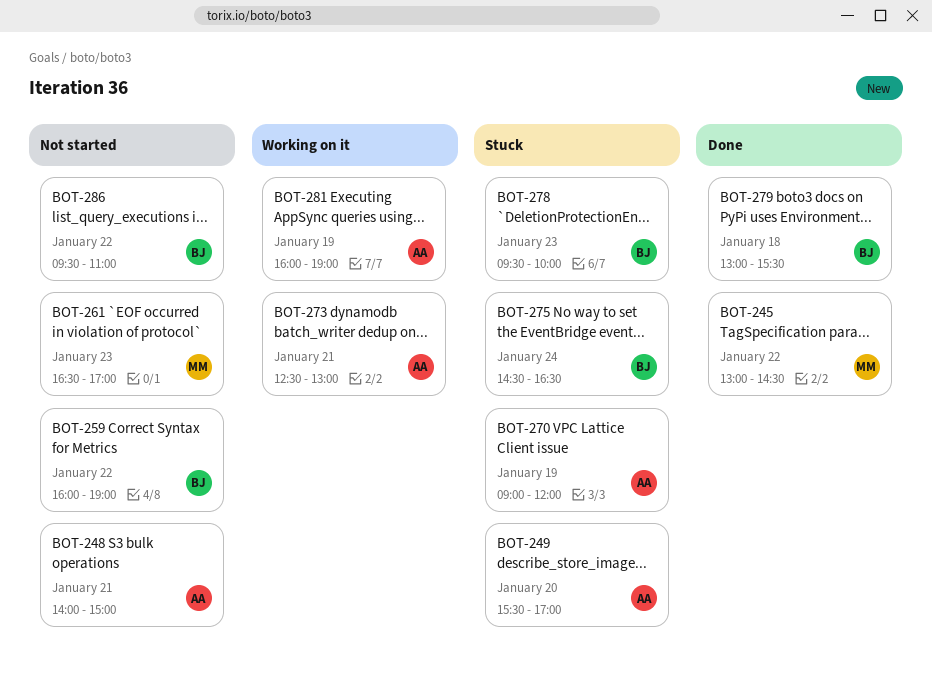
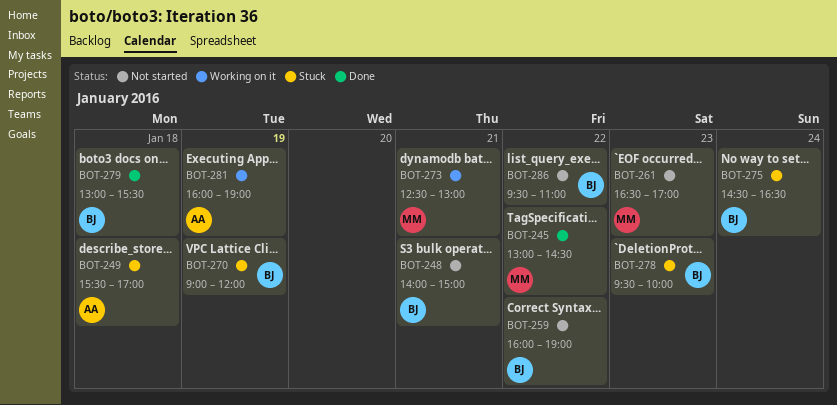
BOT-248, owner: AA -> BJ
BOT-249, day: Jan 20 -> Jan 18
BOT-270, owner: AA -> BJ
BOT-273, owner: AA -> MM

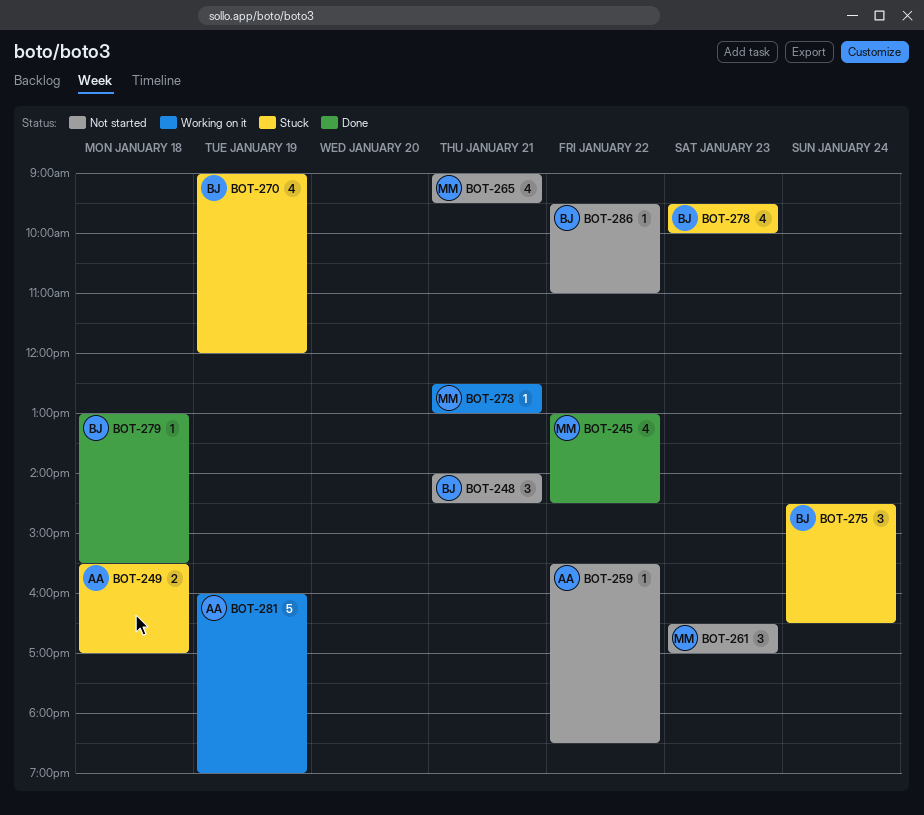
BOT-248, ends: 15:00 -> 14:30
BOT-259, owner: BJ -> AA
BOT-259, begins: 16:00 -> 15:30
BOT-259, ends: 19:00 -> 18:30
BOT-265: none -> present

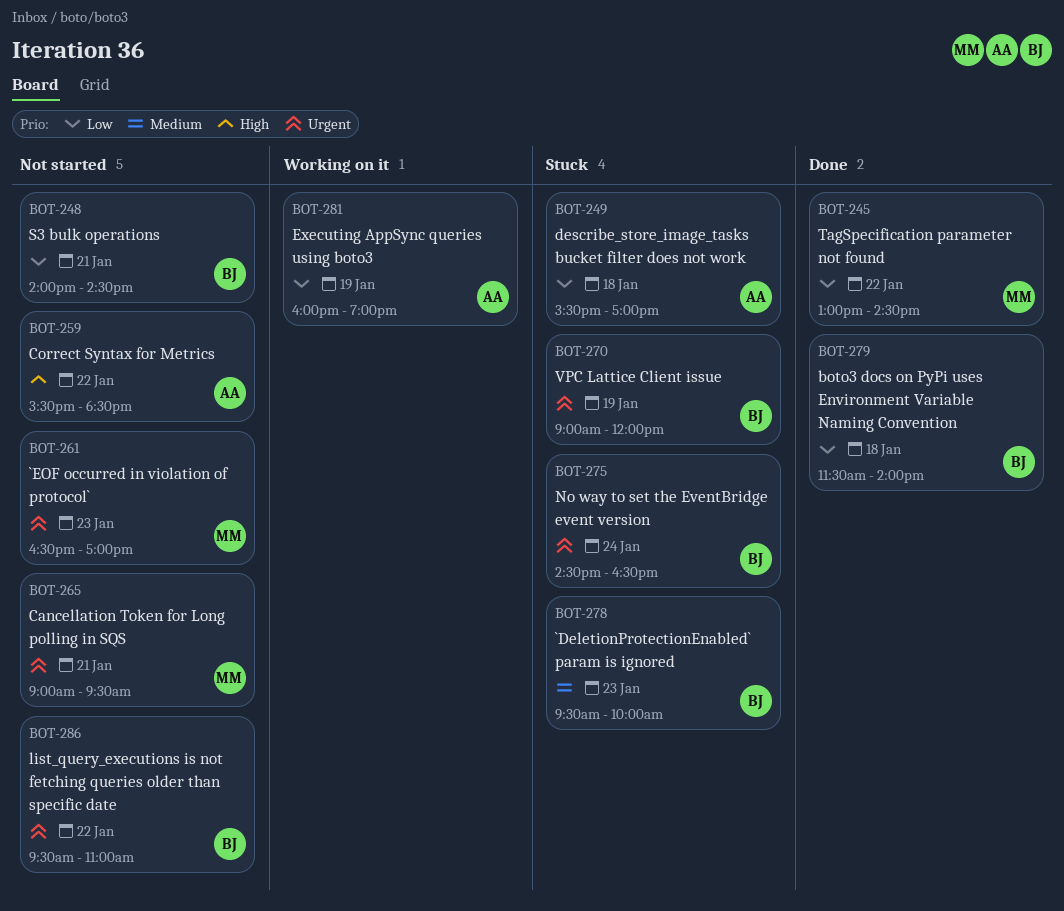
BOT-273: present -> none
BOT-279, begins: 13:00 -> 11:30
BOT-279, ends: 15:30 -> 14:00

